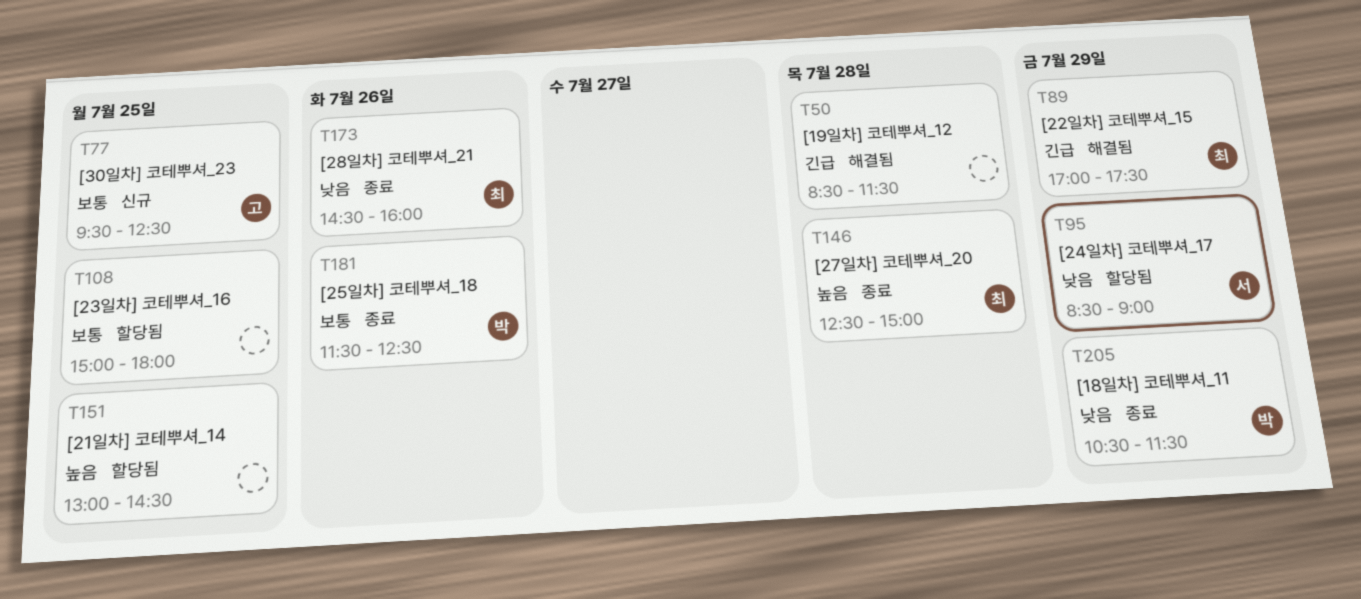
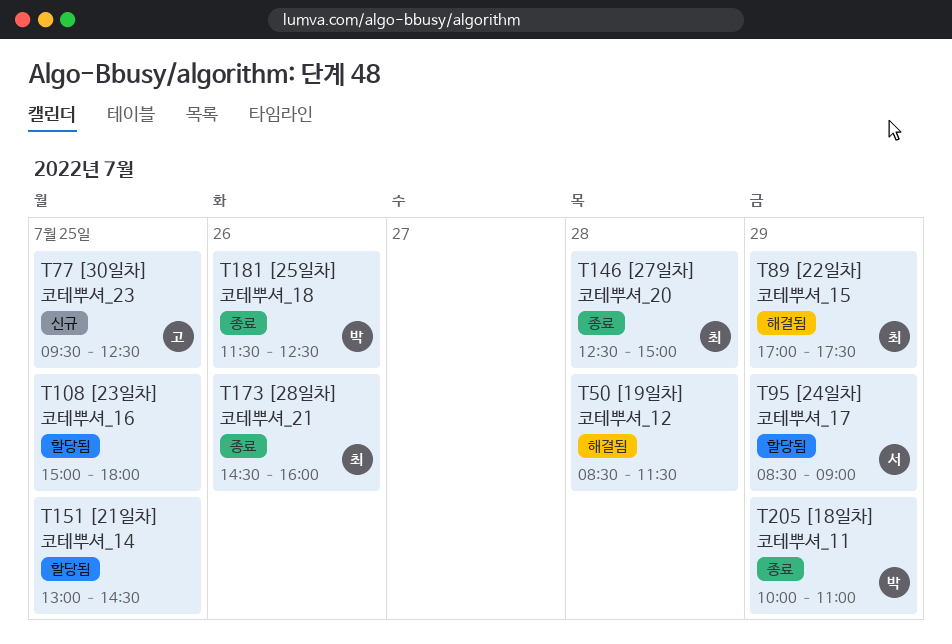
T205, begins: 10:30 -> 10:00
T205, ends: 11:30 -> 11:00

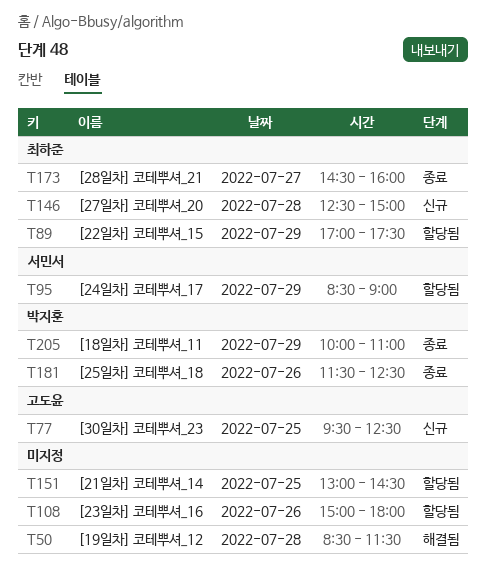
T89, status: 해결됨 -> 할당됨
T108, day: Jul 25 -> Jul 26
T146, status: 종료 -> 신규
T173, day: Jul 26 -> Jul 27

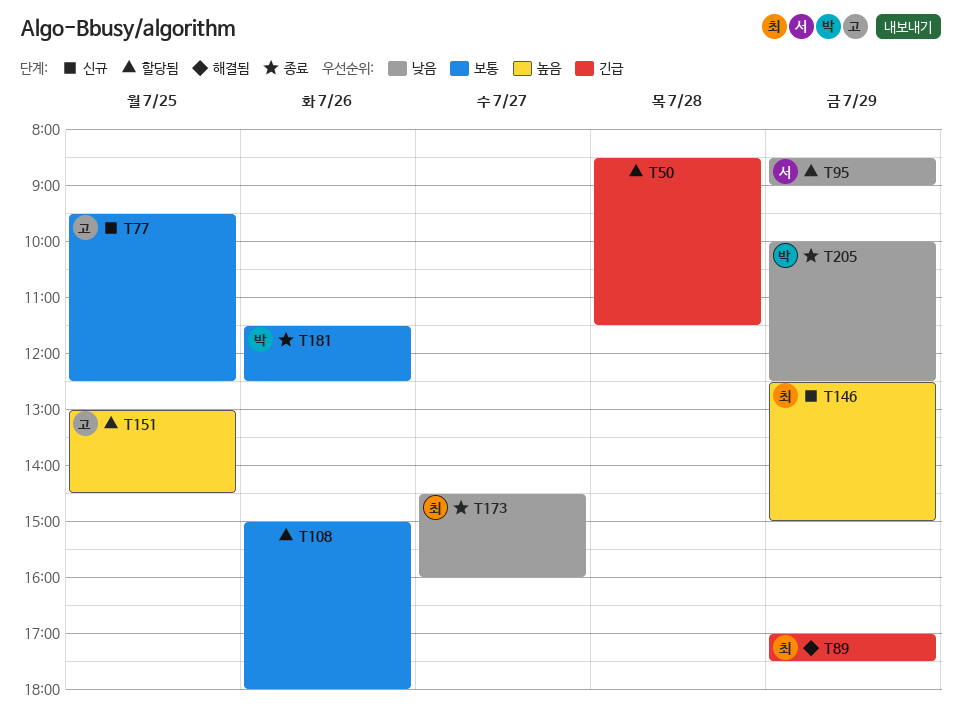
T50, status: 해결됨 -> 할당됨
T89, status: 할당됨 -> 해결됨
T146, day: Jul 28 -> Jul 29
T151, owner: none -> 고도윤
T205, ends: 11:00 -> 12:30

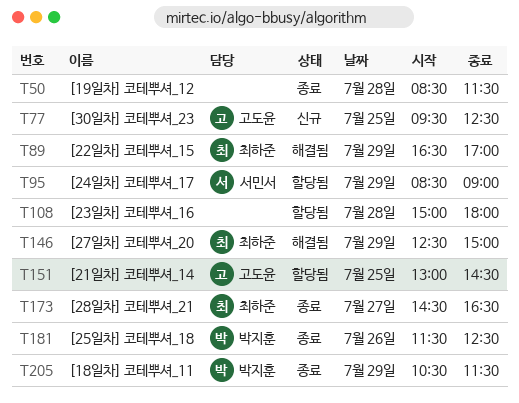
T50, status: 할당됨 -> 종료
T89, begins: 17:00 -> 16:30
T89, ends: 17:30 -> 17:00
T108, day: Jul 26 -> Jul 28
T146, status: 신규 -> 해결됨
T173, ends: 16:00 -> 16:30
T205, begins: 10:00 -> 10:30
T205, ends: 12:30 -> 11:30

